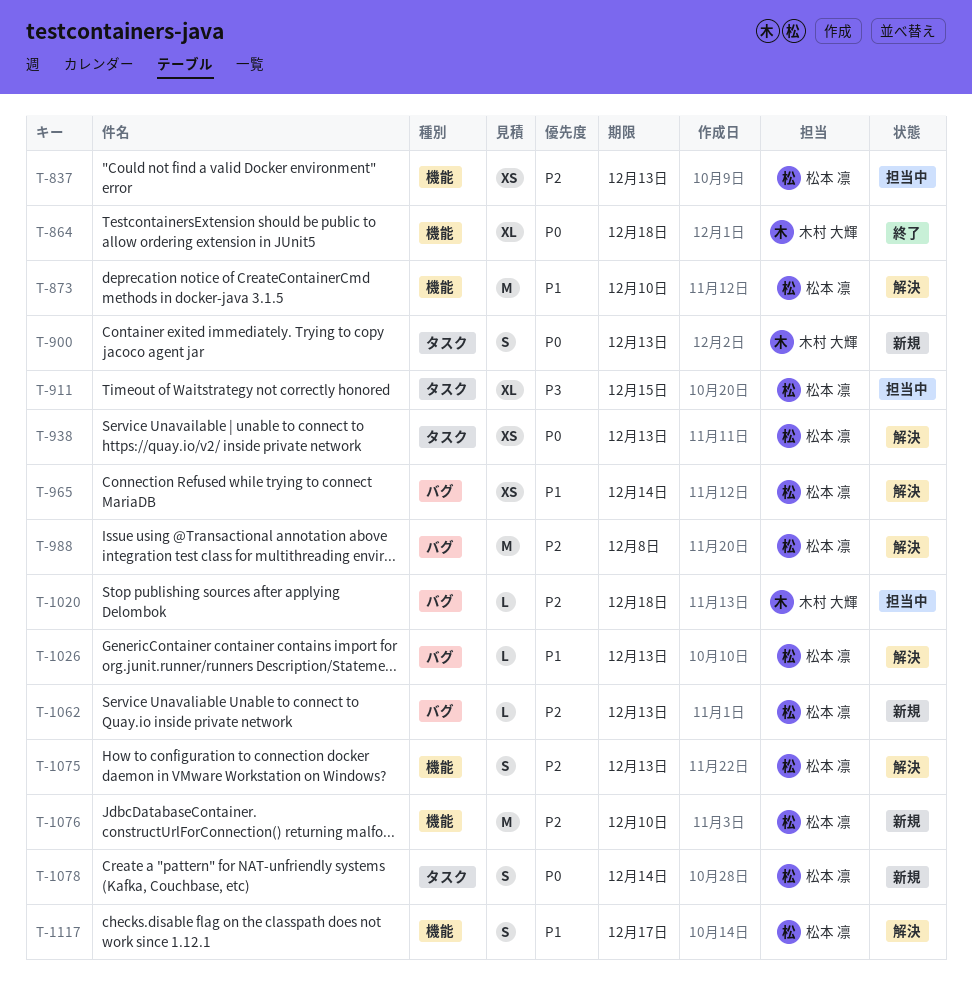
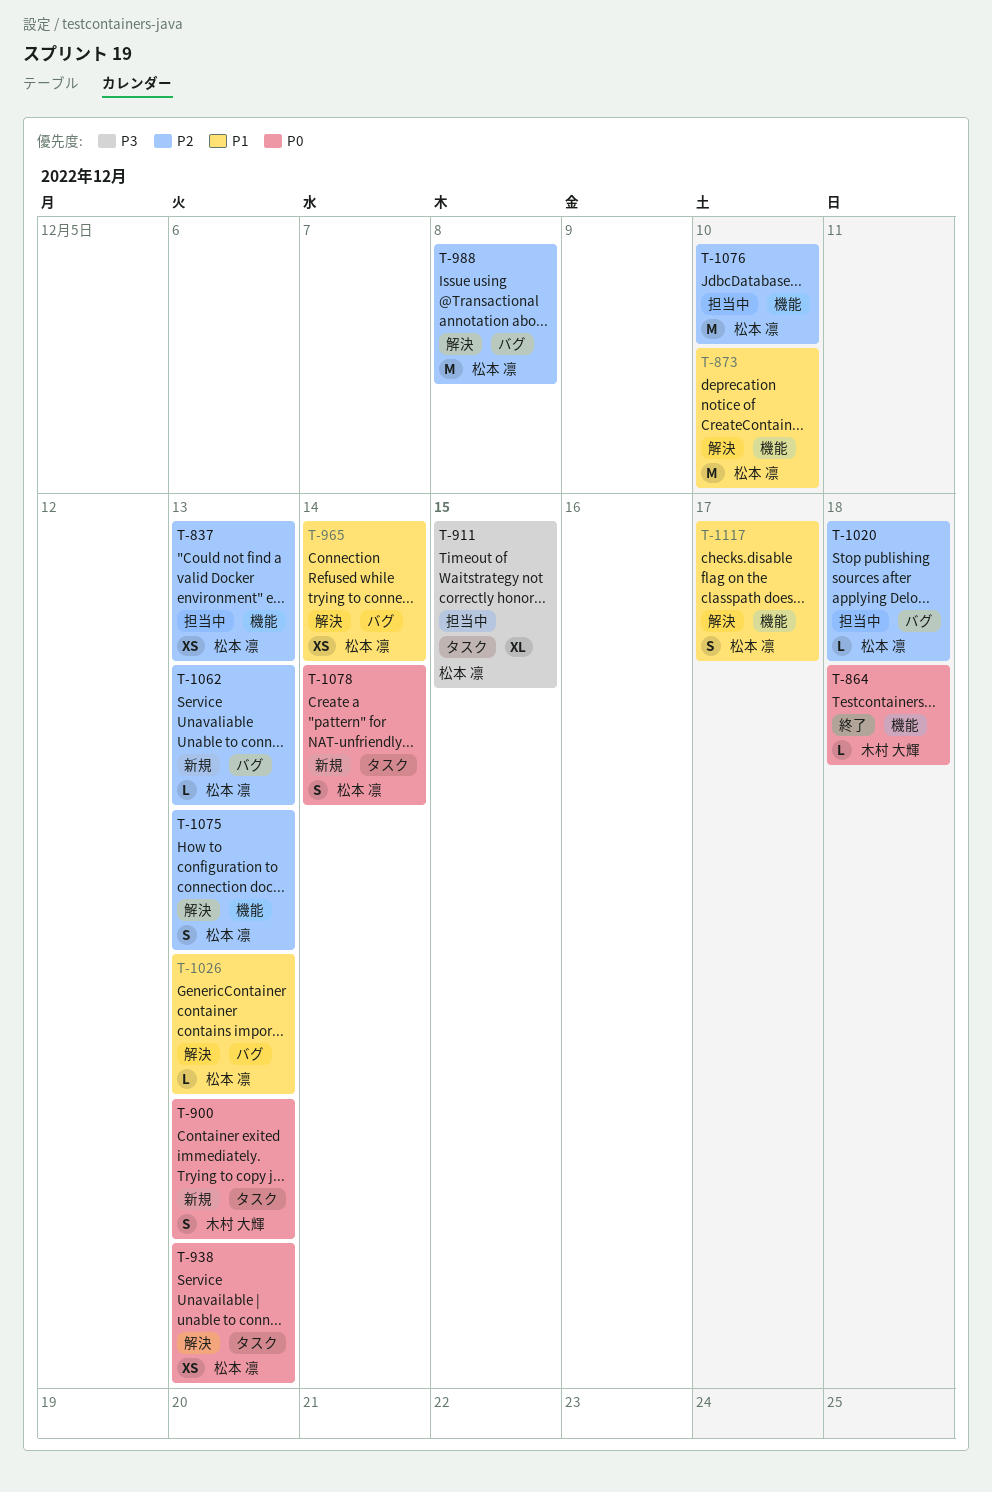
T-864, estimate: XL -> L
T-1020, owner: 木村 大輝 -> 松本 凛
T-1076, status: 新規 -> 担当中

